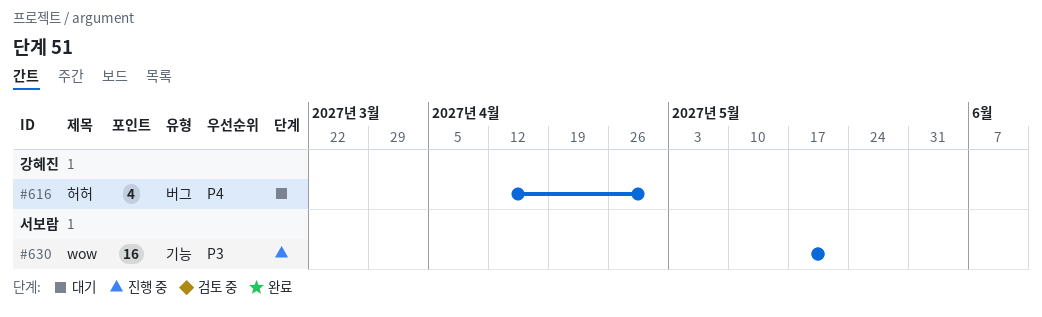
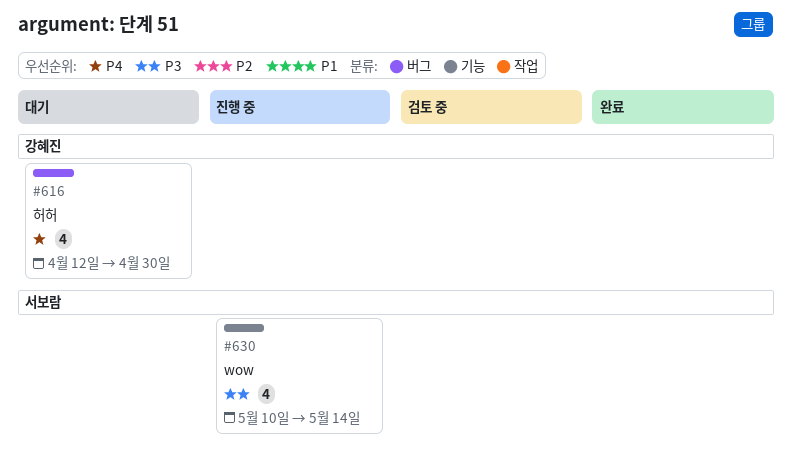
#630, estimate: 16 -> 4
#630, start: May 17 -> May 10
#630, due: May 21 -> May 14

